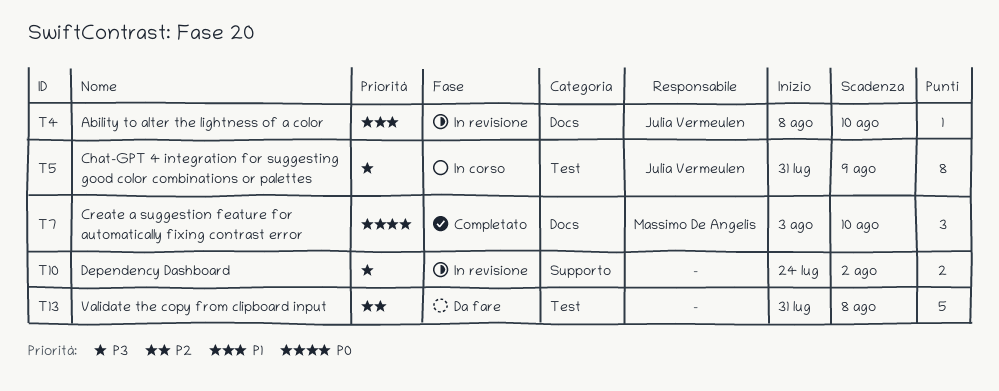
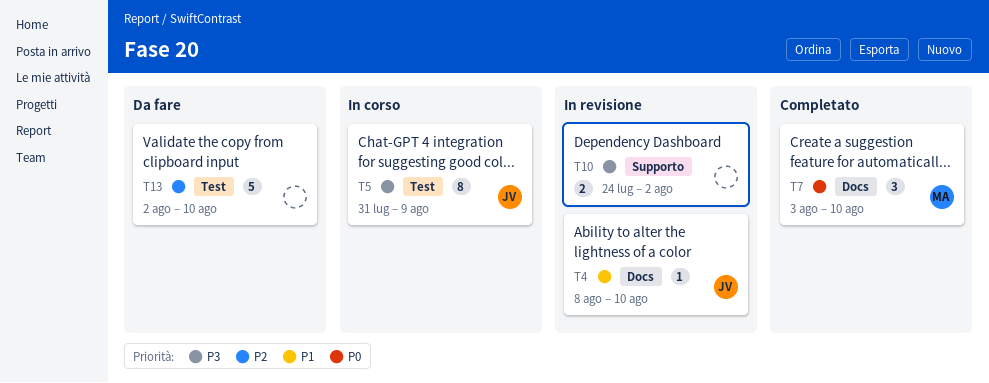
T13, start: Jul 31 -> Aug 2
T13, due: Aug 8 -> Aug 10

